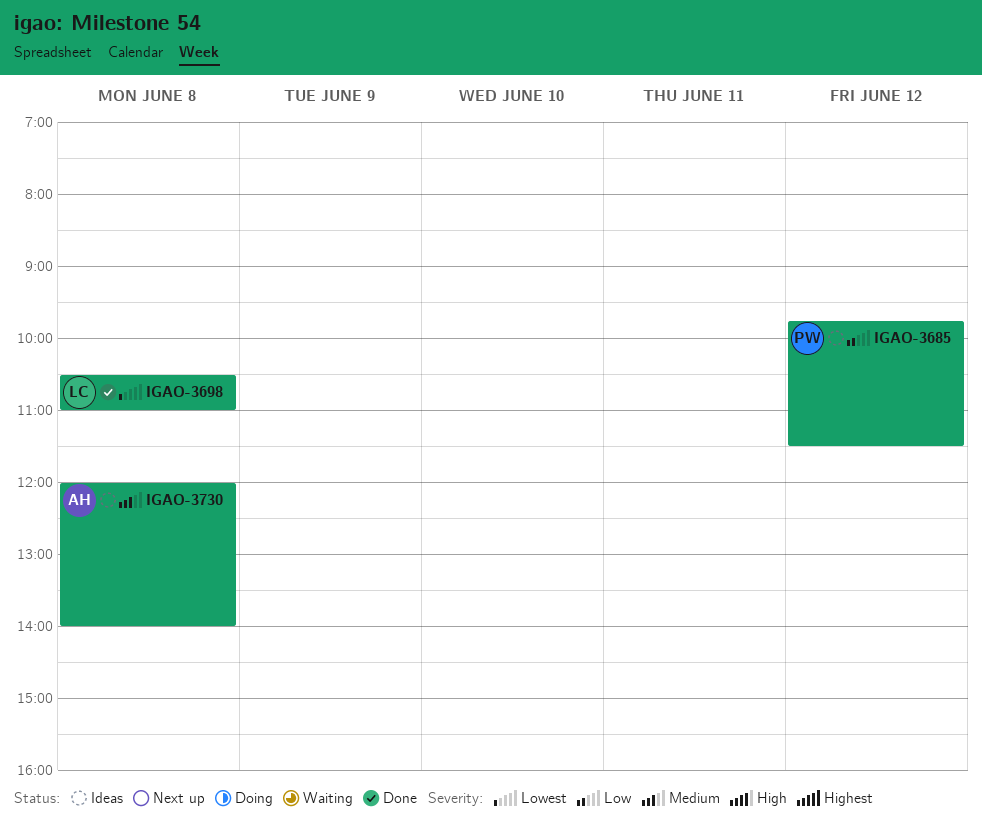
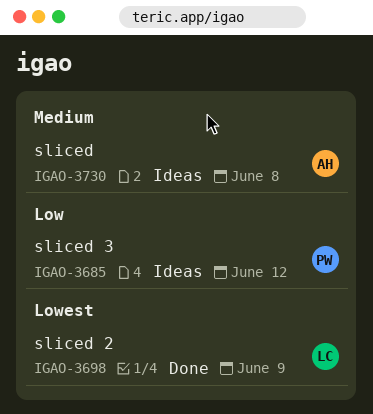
IGAO-3698, day: Jun 8 -> Jun 9

